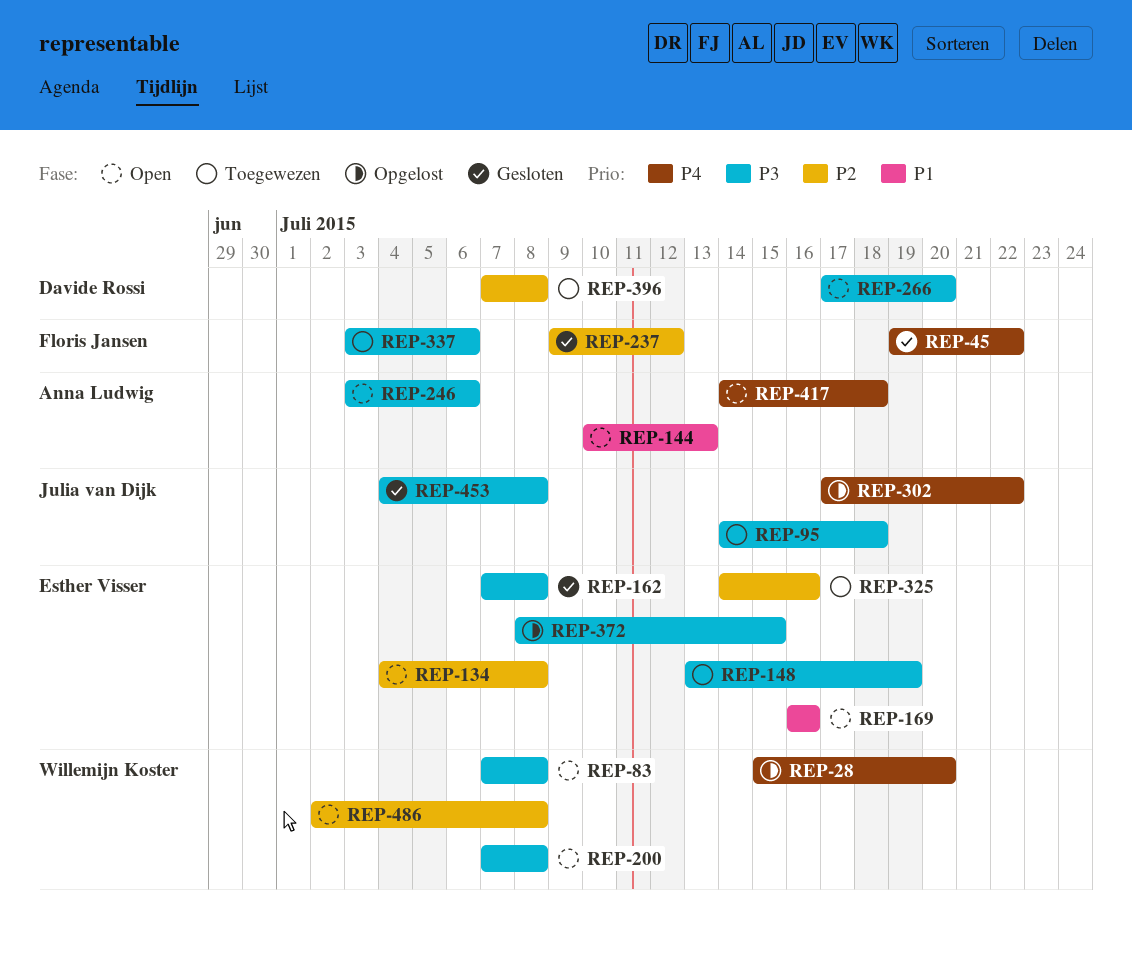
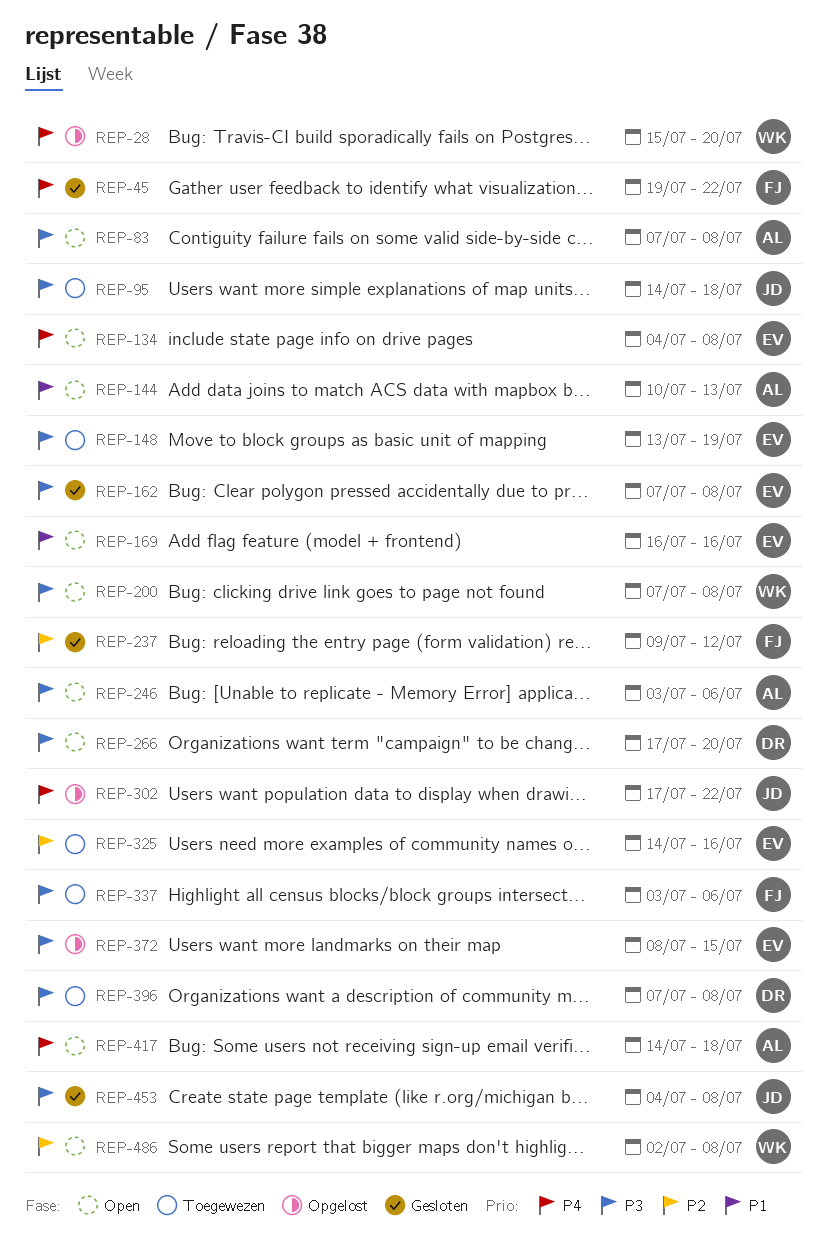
REP-83, owner: Willemijn Koster -> Anna Ludwig
REP-134, priority: P2 -> P4
REP-396, priority: P2 -> P3

